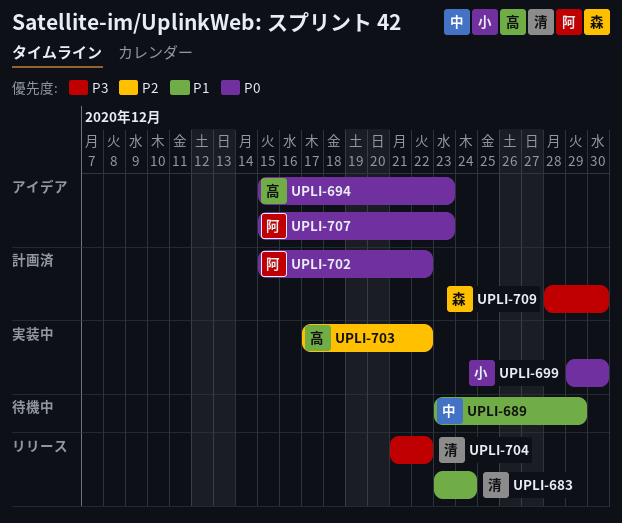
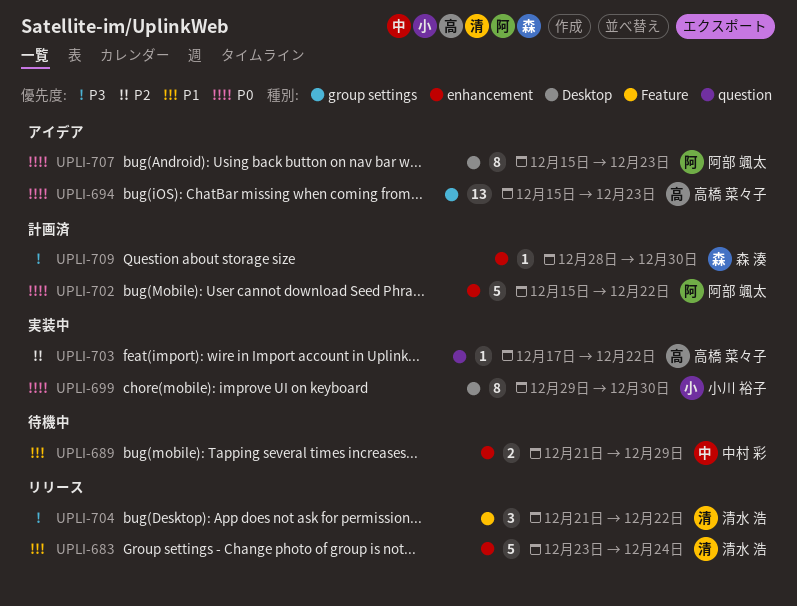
UPLI-689, start: Dec 23 -> Dec 21

